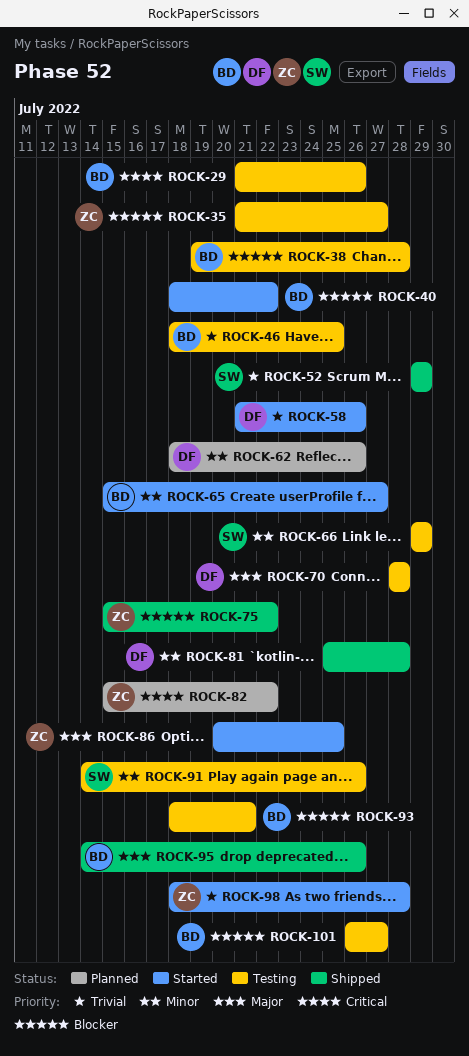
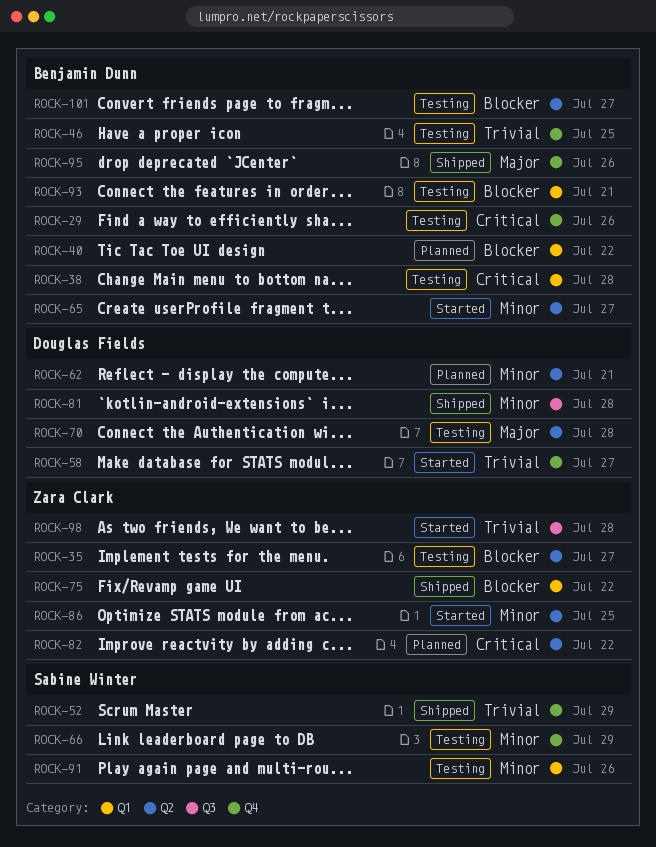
ROCK-38, priority: Blocker -> Critical
ROCK-40, status: Started -> Planned
ROCK-58, due: Jul 26 -> Jul 27
ROCK-62, due: Jul 26 -> Jul 21
ROCK-86, priority: Major -> Minor

